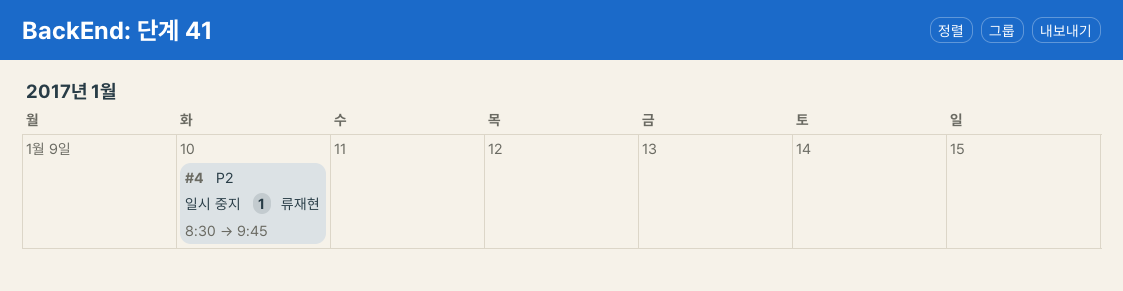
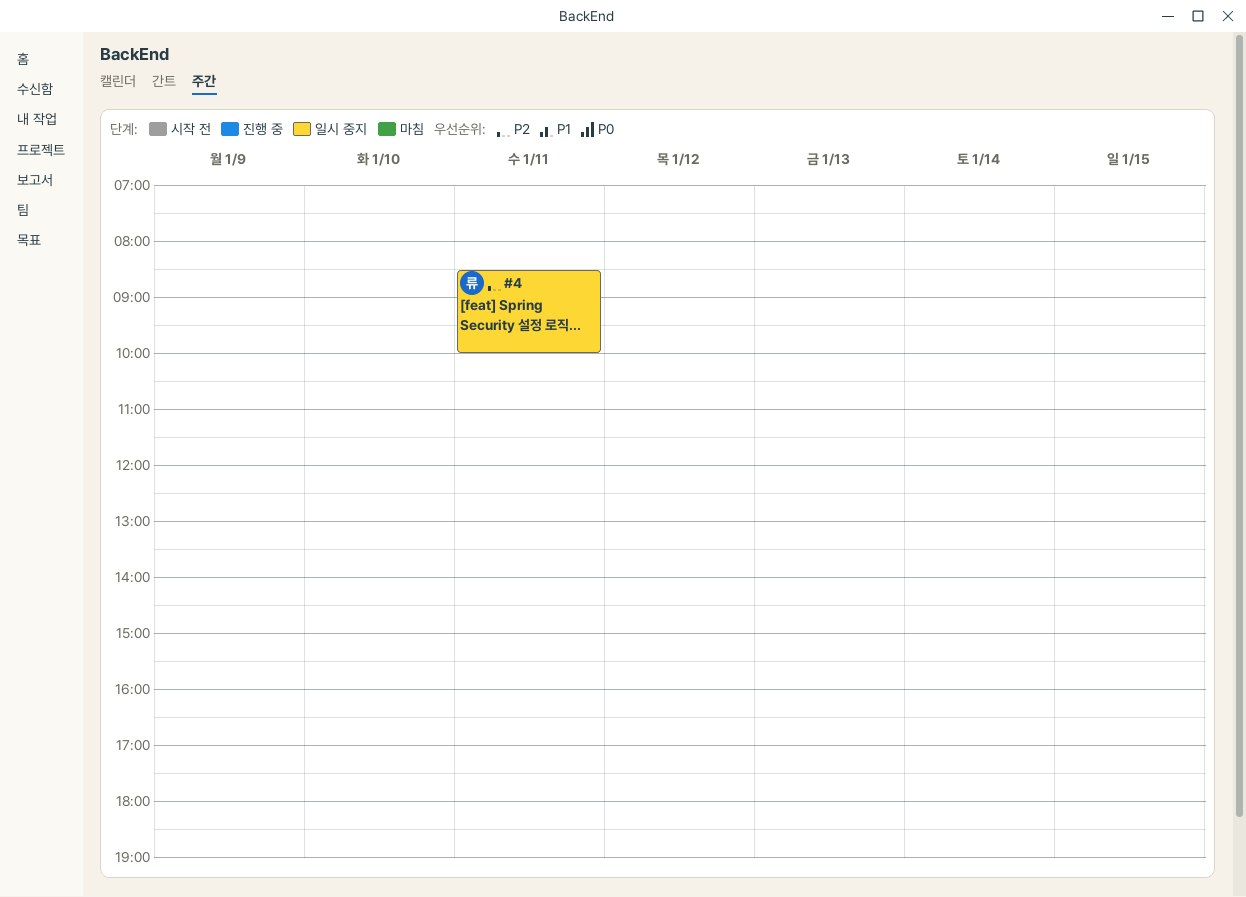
#4, day: Jan 10 -> Jan 11
#4, ends: 09:45 -> 10:00

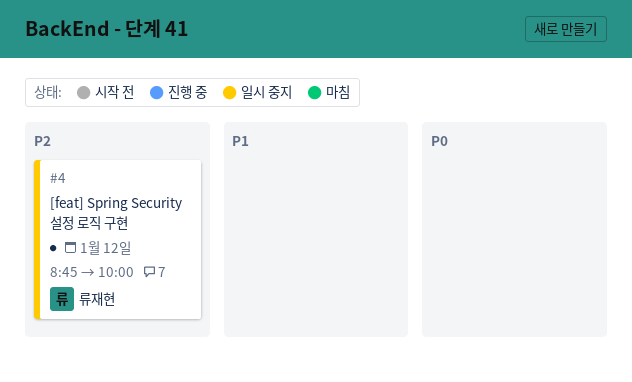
#4, day: Jan 11 -> Jan 12
#4, begins: 08:30 -> 08:45

